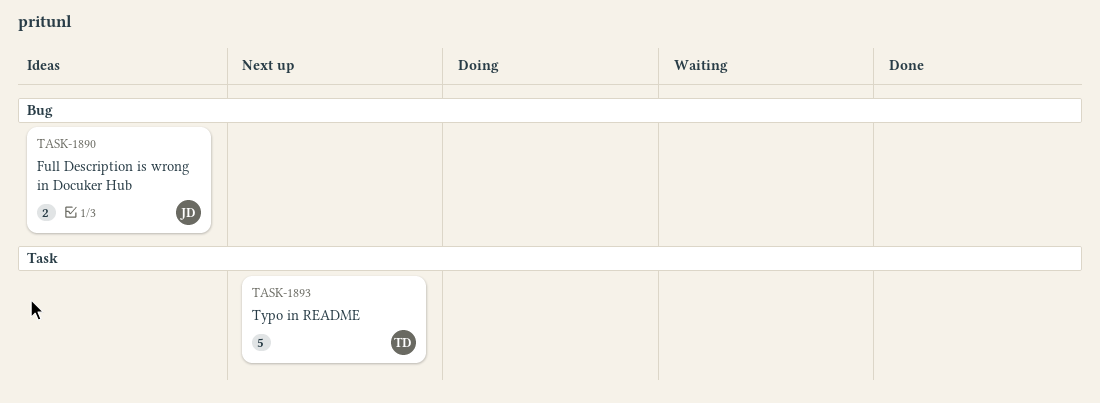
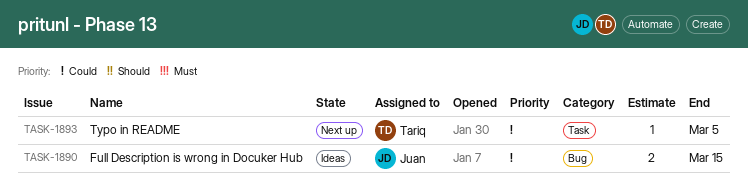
TASK-1893, estimate: 5 -> 1

